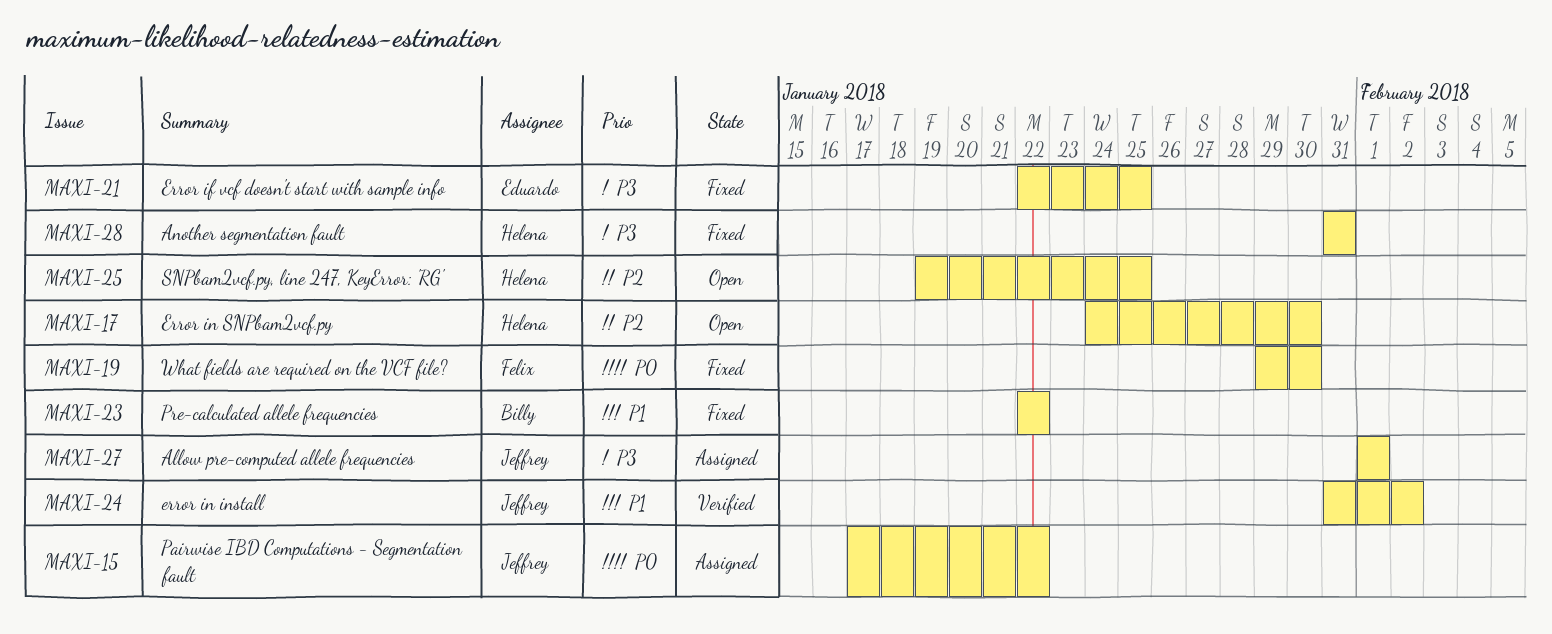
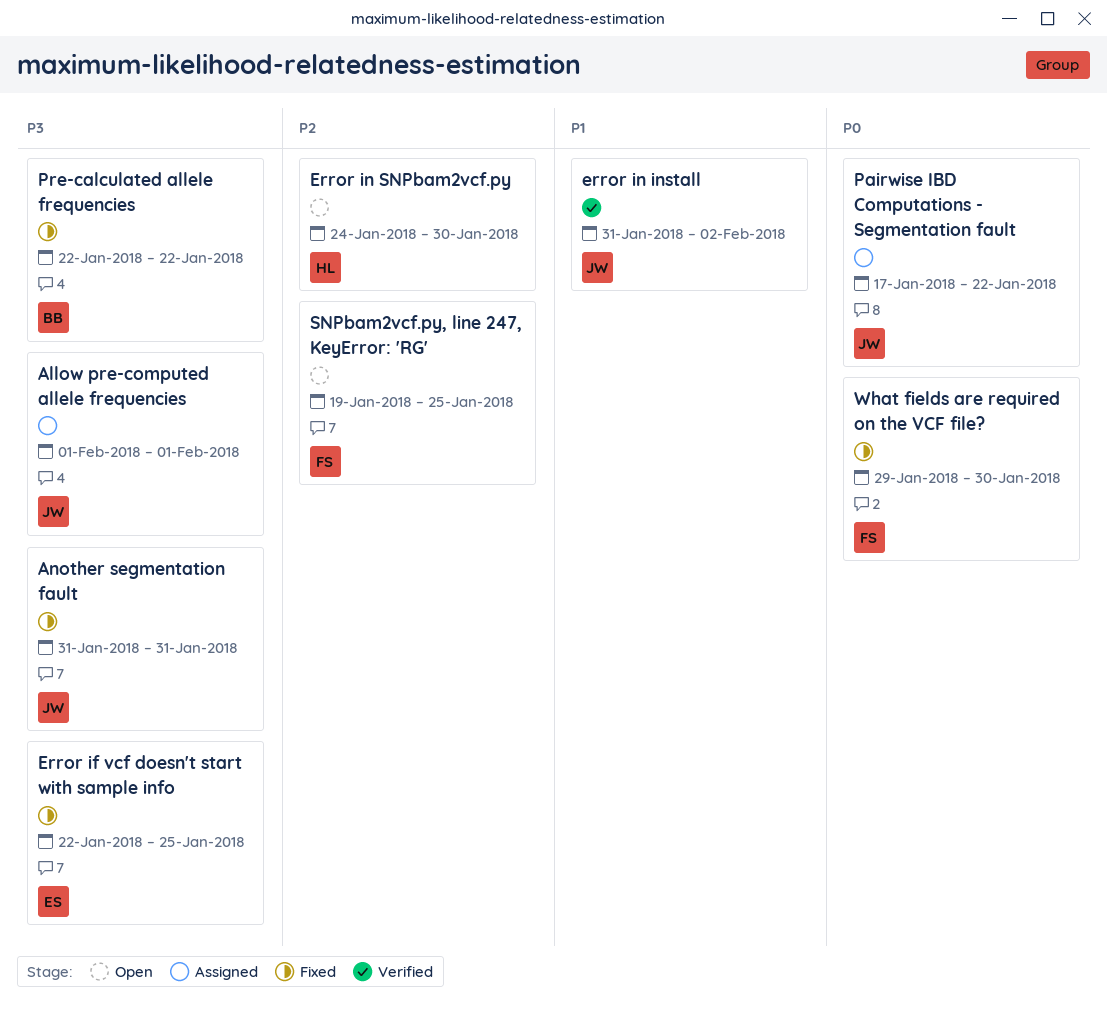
Another segmentation fault, owner: Helena -> Jeffrey
Pre-calculated allele frequencies, priority: P1 -> P3
SNPbam2vcf.py, line 247, KeyError: 'RG', owner: Helena -> Felix

